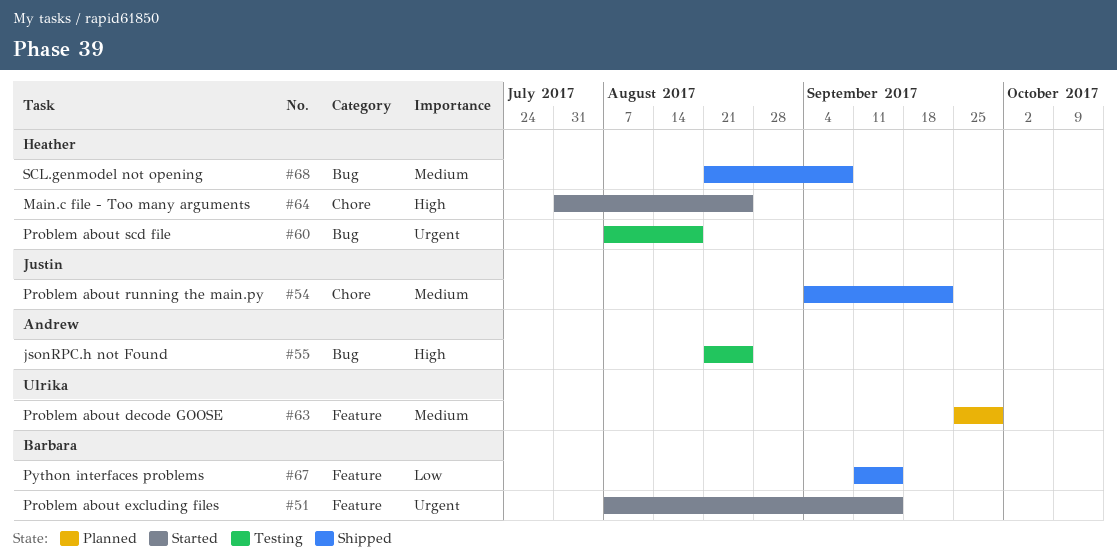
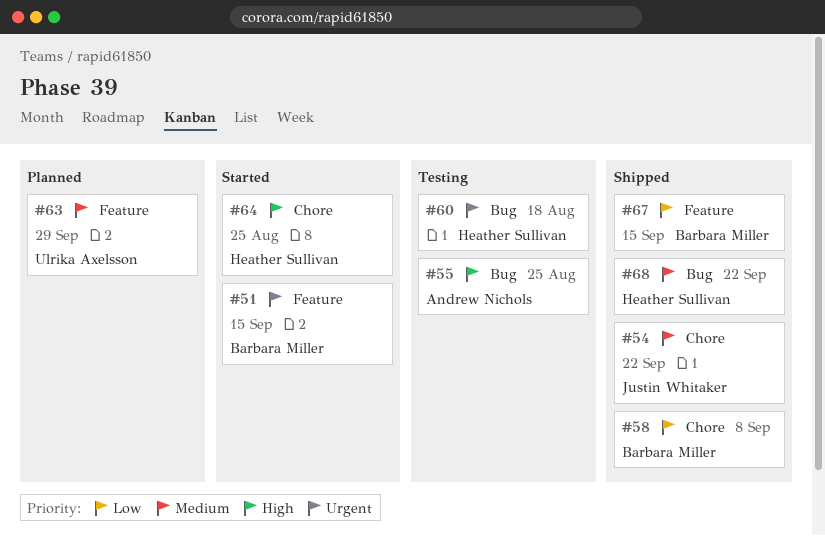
#58: none -> present
#68, due: Sep 8 -> Sep 22

